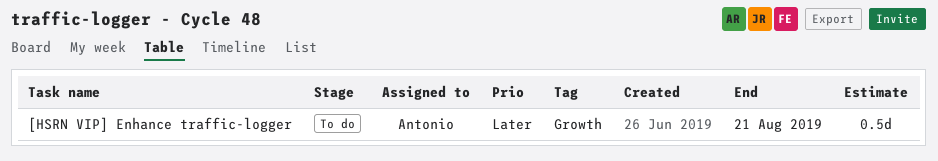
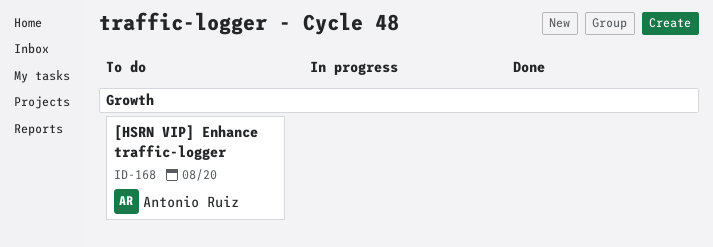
[HSRN VIP] Enhance traffic-logger, due: Aug 21 -> Aug 20

